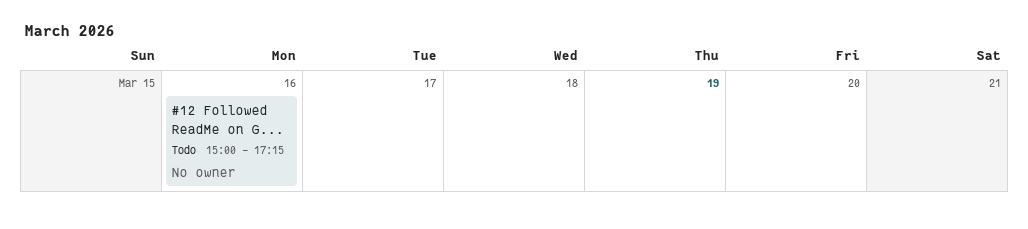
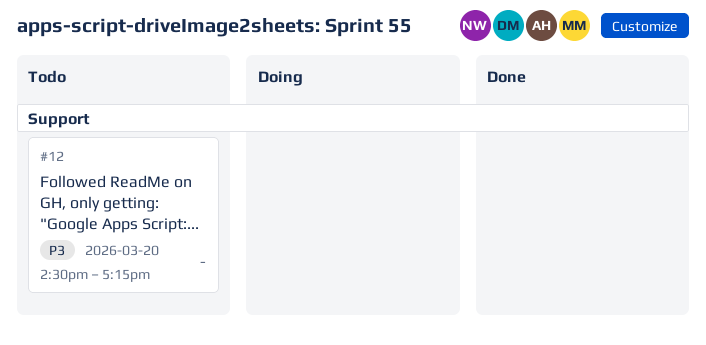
#12, day: Mar 16 -> Mar 20
#12, begins: 15:00 -> 14:30

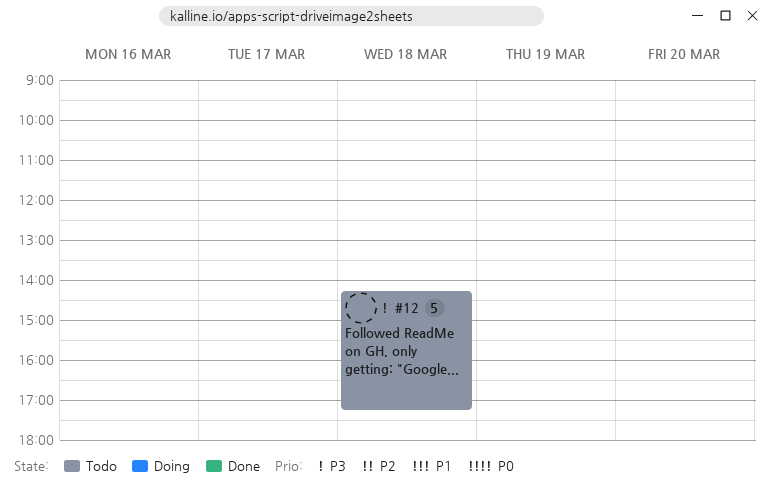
#12, day: Mar 20 -> Mar 18
#12, begins: 14:30 -> 14:15

